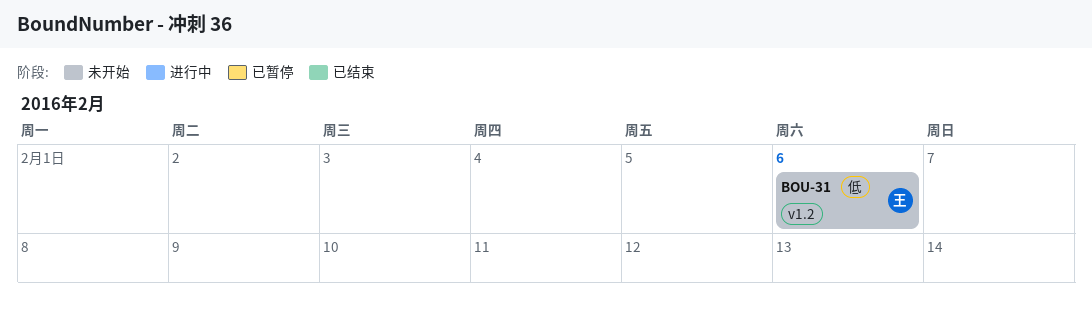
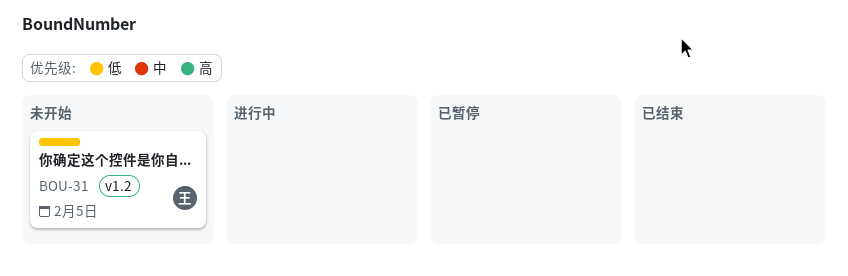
BOU-31, due: Feb 6 -> Feb 5

